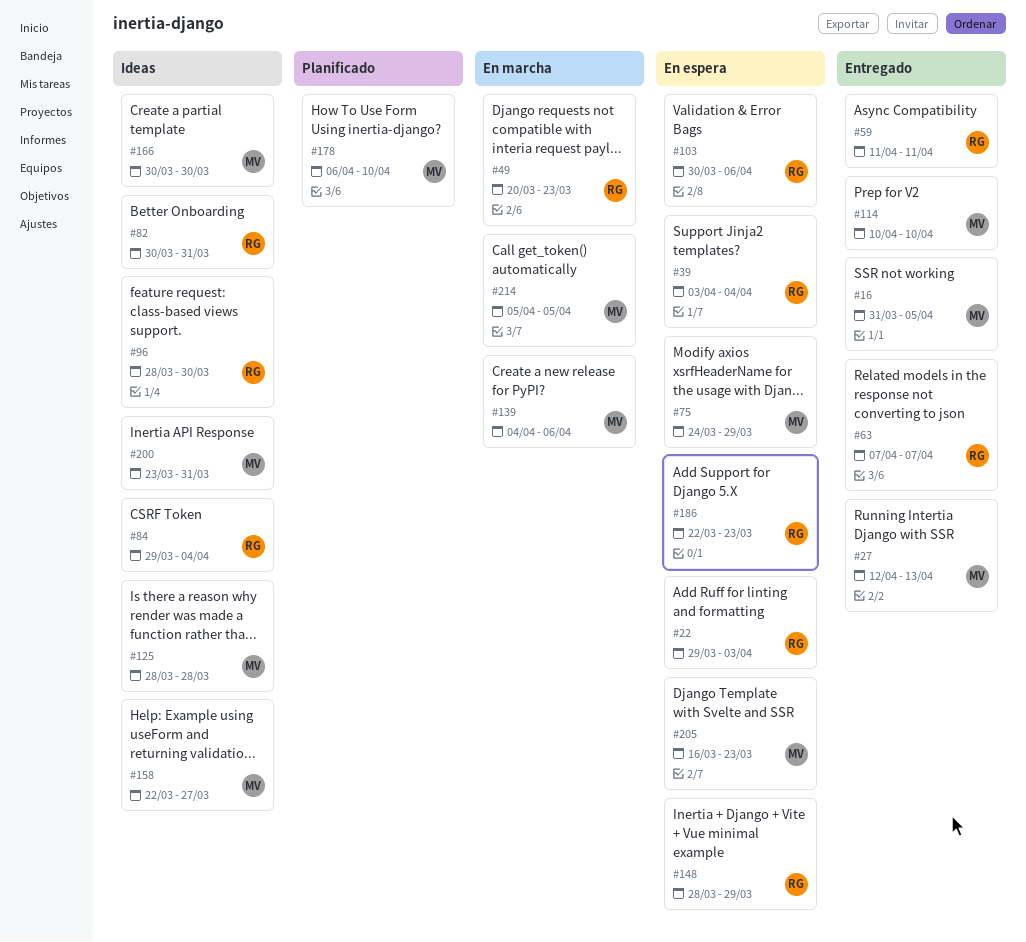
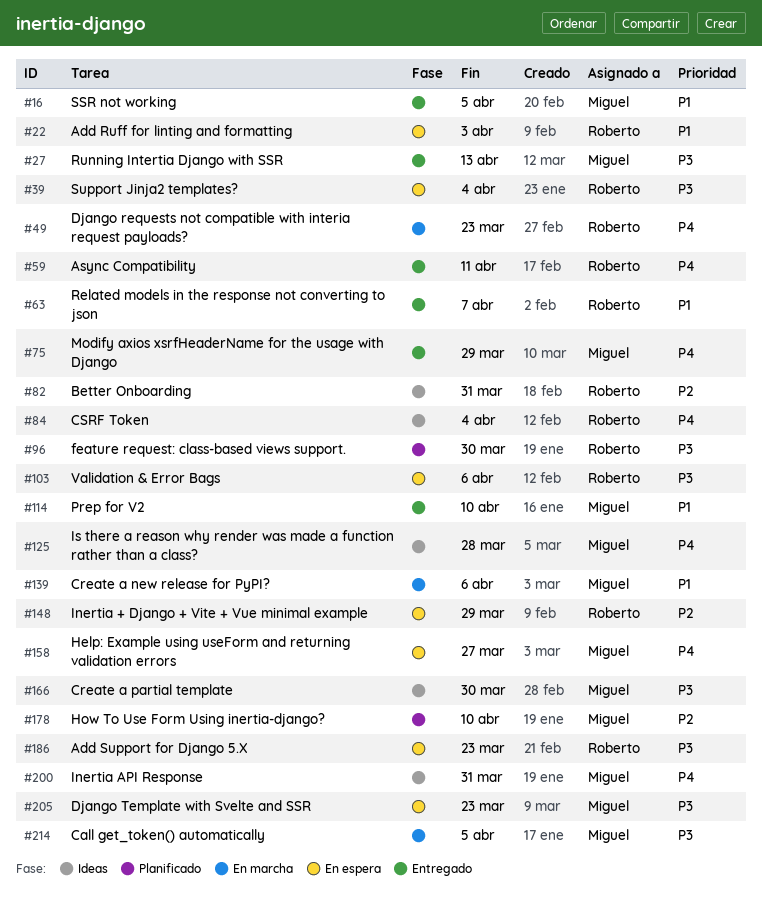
#75, status: En espera -> Entregado
#96, status: Ideas -> Planificado
#158, status: Ideas -> En espera

